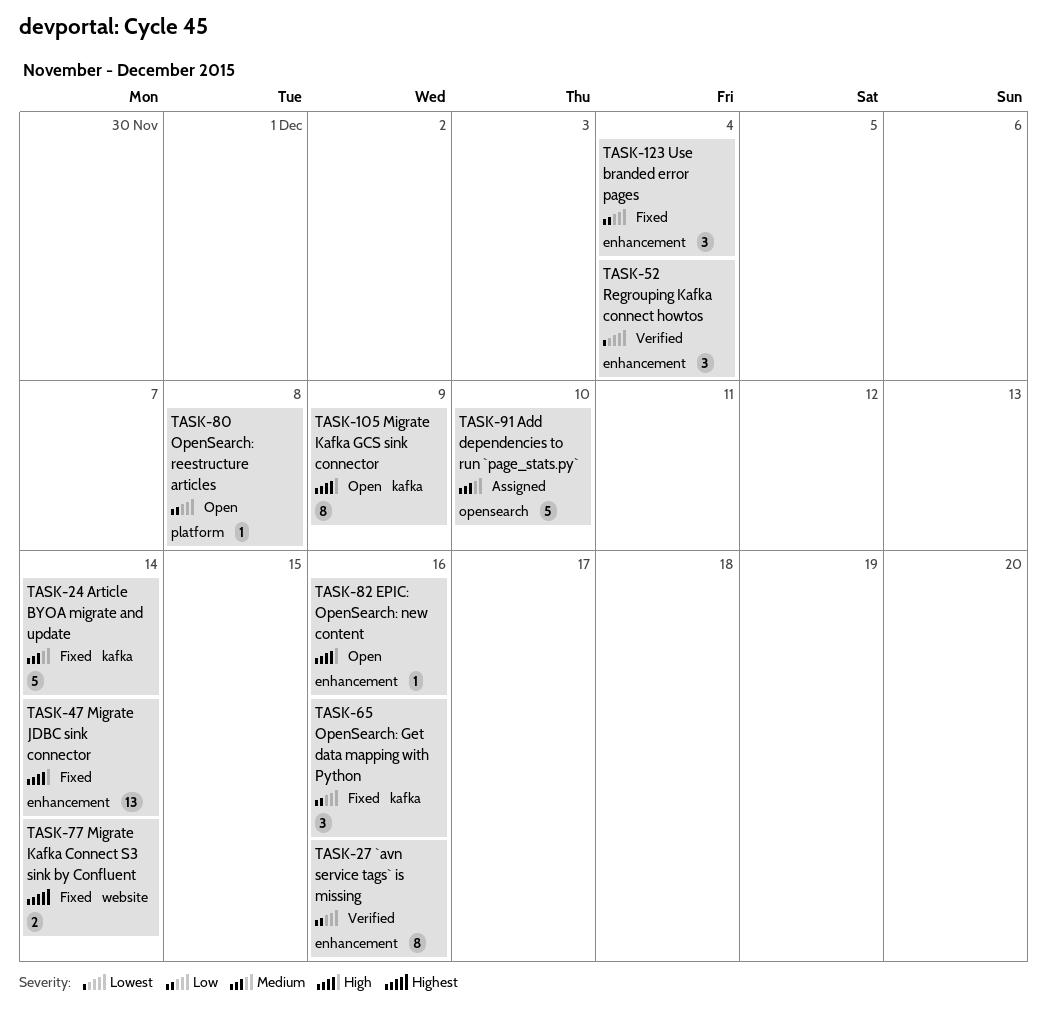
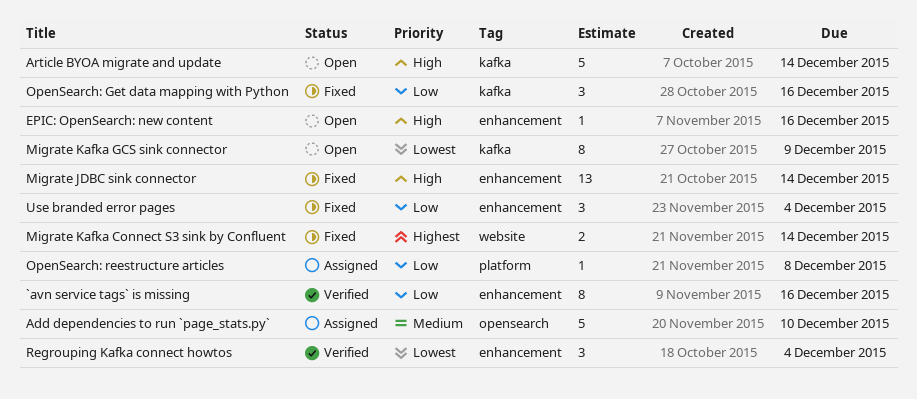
Article BYOA migrate and update, status: Fixed -> Open
Article BYOA migrate and update, priority: Medium -> High
Migrate Kafka GCS sink connector, priority: High -> Lowest
OpenSearch: reestructure articles, status: Open -> Assigned

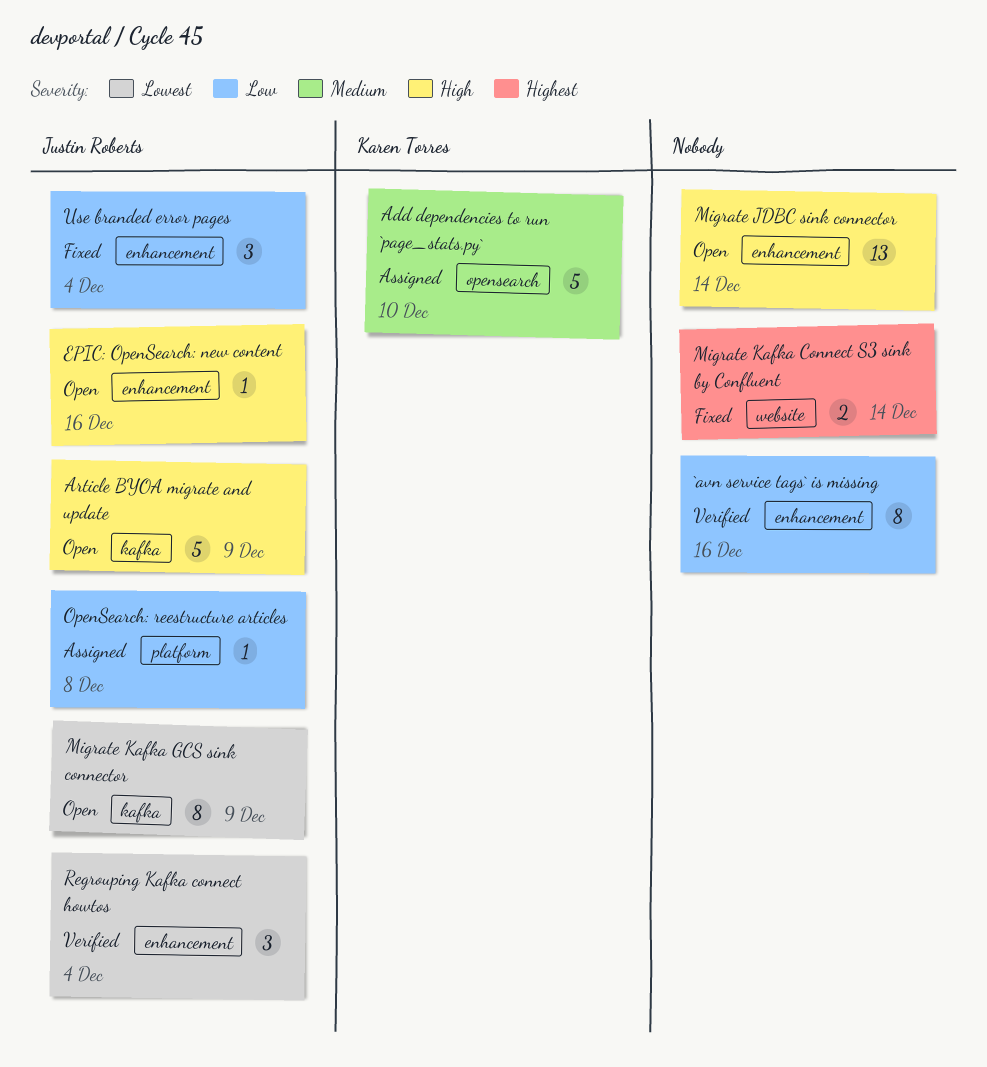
Article BYOA migrate and update, due: Dec 14 -> Dec 9
Migrate JDBC sink connector, status: Fixed -> Open
OpenSearch: Get data mapping with Python: present -> none

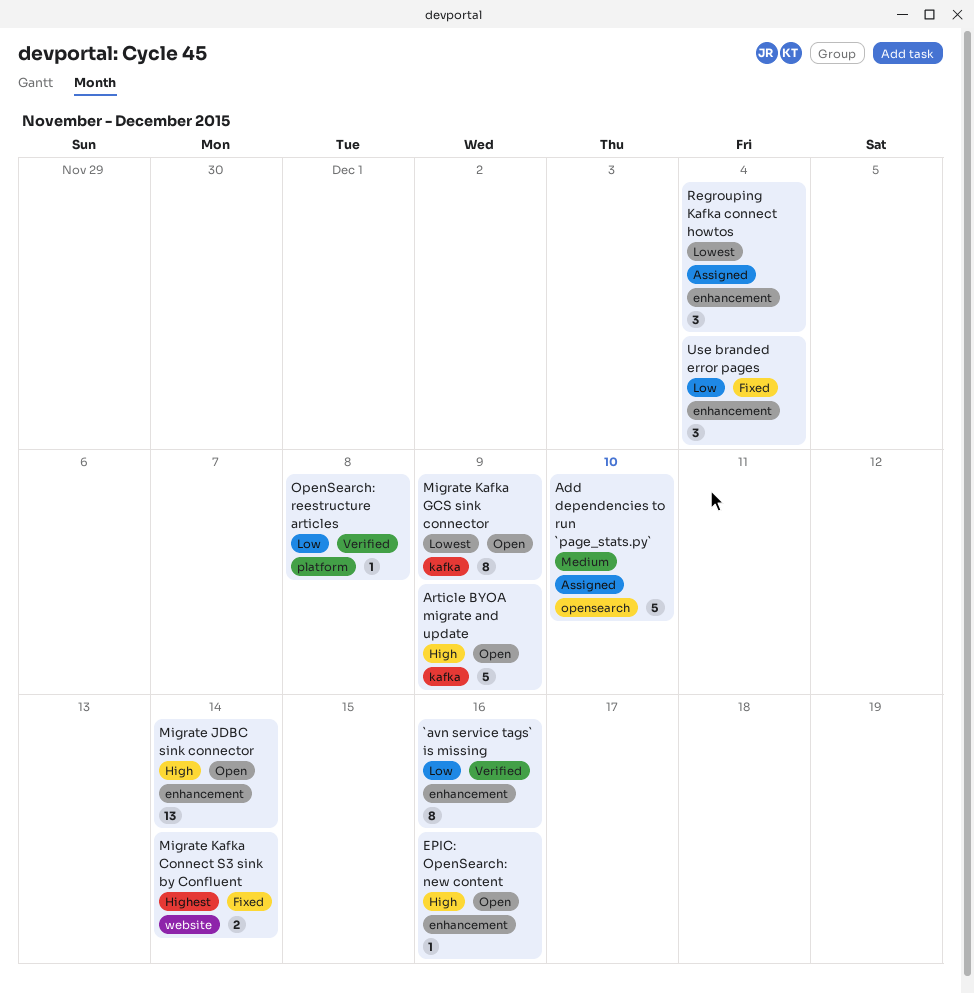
OpenSearch: reestructure articles, status: Assigned -> Verified
Regrouping Kafka connect howtos, status: Verified -> Assigned

